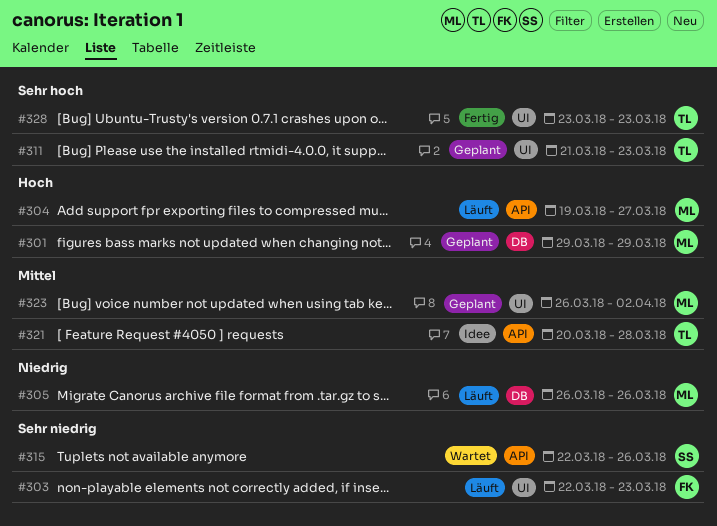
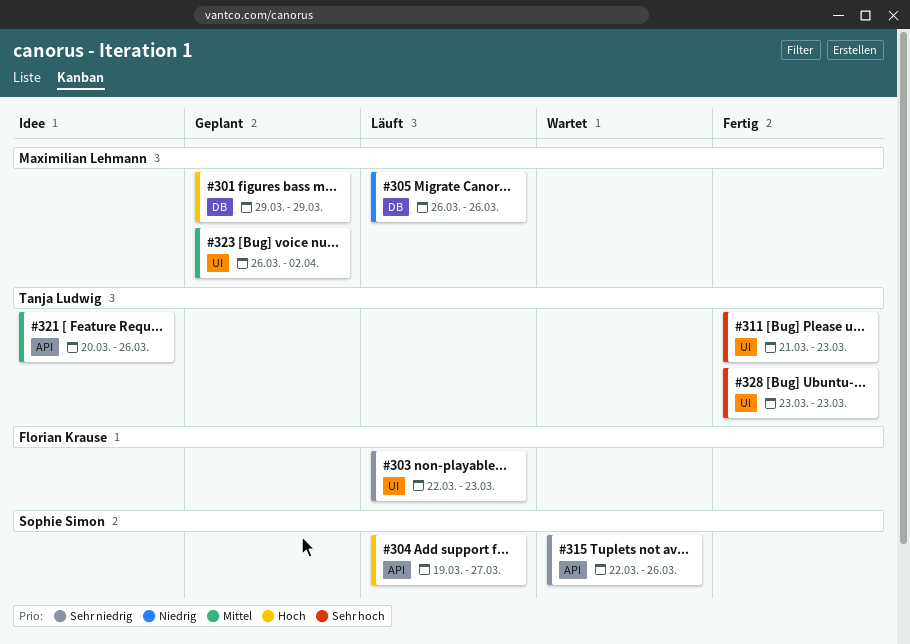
#304, owner: Maximilian Lehmann -> Sophie Simon
#311, status: Geplant -> Fertig
#321, due: Mar 28 -> Mar 26

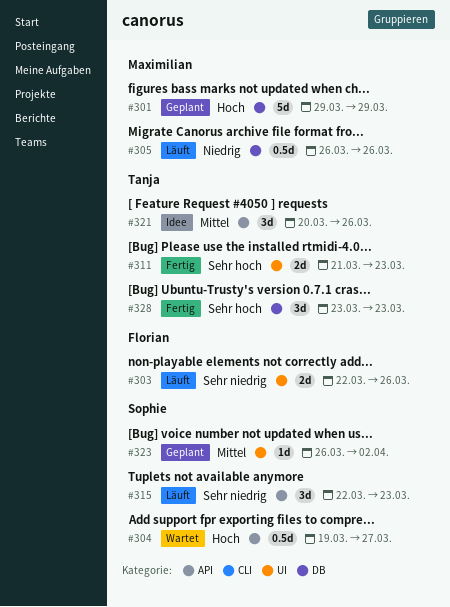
#303, due: Mar 23 -> Mar 26
#304, status: Läuft -> Wartet
#315, status: Wartet -> Läuft
#315, due: Mar 26 -> Mar 23
#323, owner: Maximilian Lehmann -> Sophie Simon
#328, label: UI -> DB

